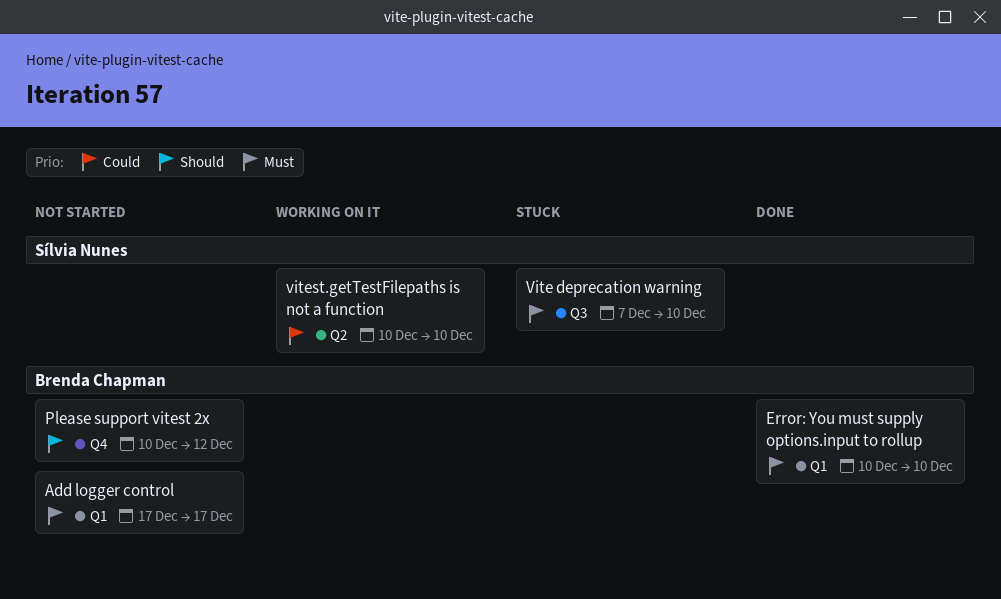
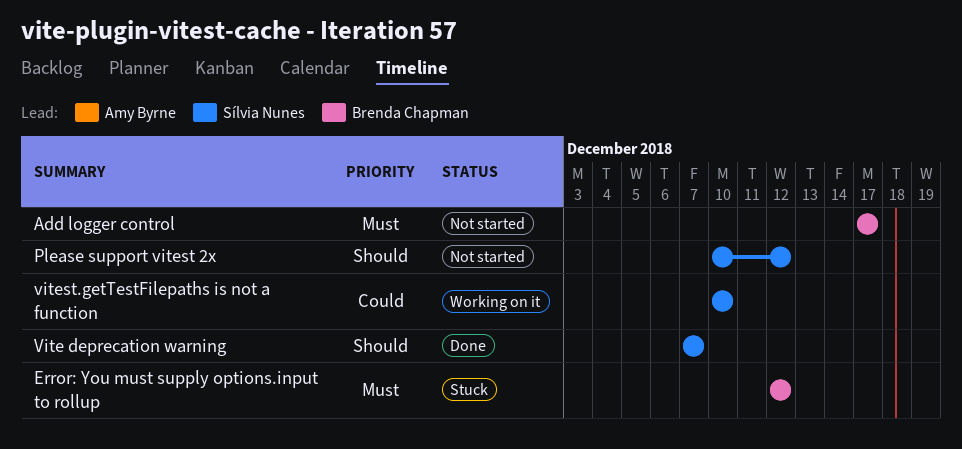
Error: You must supply options.input to rollup, status: Done -> Stuck
Error: You must supply options.input to rollup, start: Dec 10 -> Dec 12
Error: You must supply options.input to rollup, due: Dec 10 -> Dec 12
Please support vitest 2x, owner: Brenda Chapman -> Sílvia Nunes
Vite deprecation warning, status: Stuck -> Done
Vite deprecation warning, priority: Must -> Should
Vite deprecation warning, due: Dec 10 -> Dec 7

